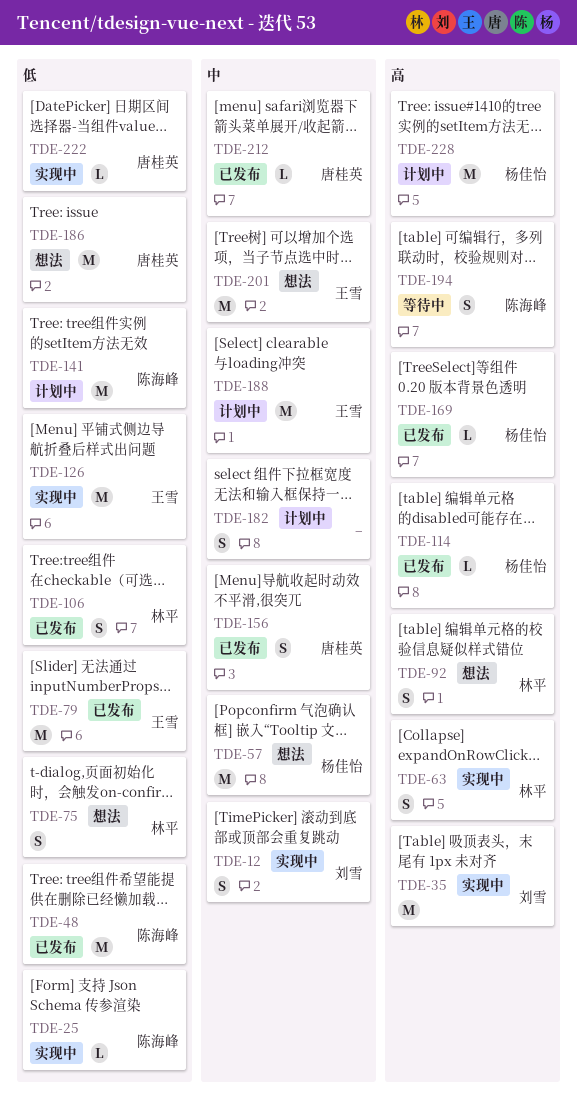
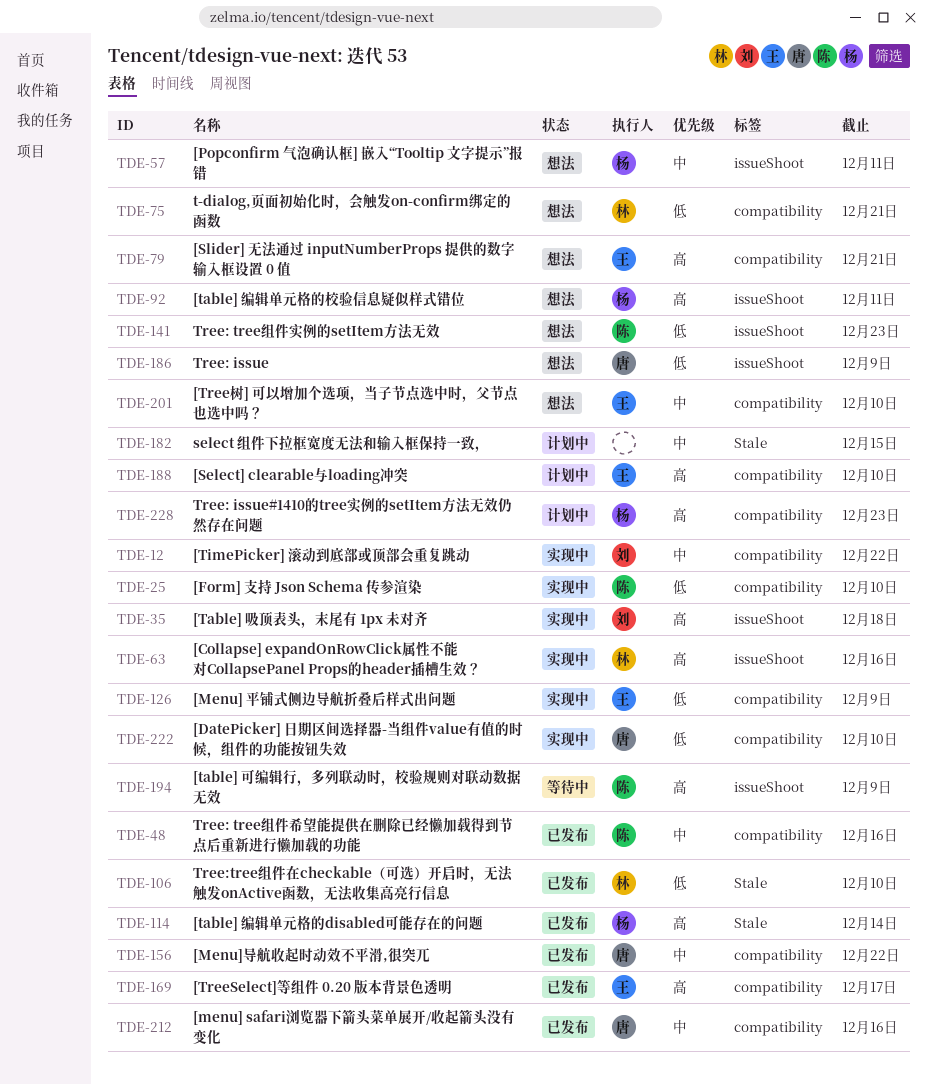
TDE-48, priority: 低 -> 中
TDE-79, status: 已发布 -> 想法
TDE-79, priority: 低 -> 高
TDE-92, owner: 林平 -> 杨佳怡
TDE-141, status: 计划中 -> 想法
TDE-169, owner: 杨佳怡 -> 王雪
TDE-188, priority: 中 -> 高

